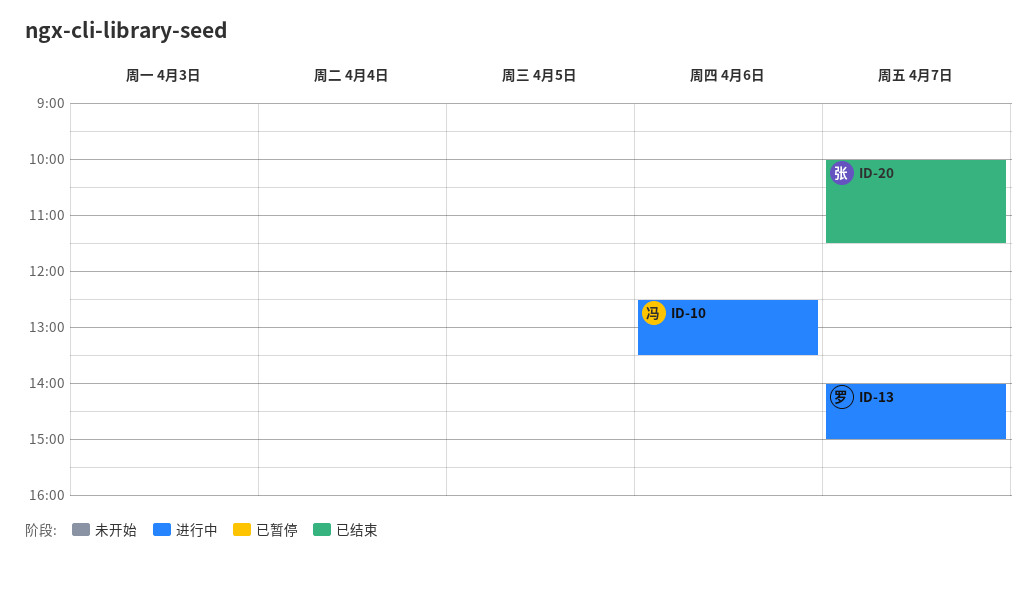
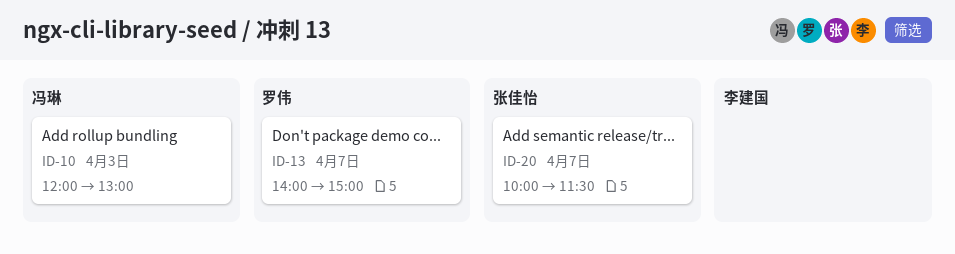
ID-10, day: Apr 6 -> Apr 3
ID-10, begins: 12:30 -> 12:00
ID-10, ends: 13:30 -> 13:00

